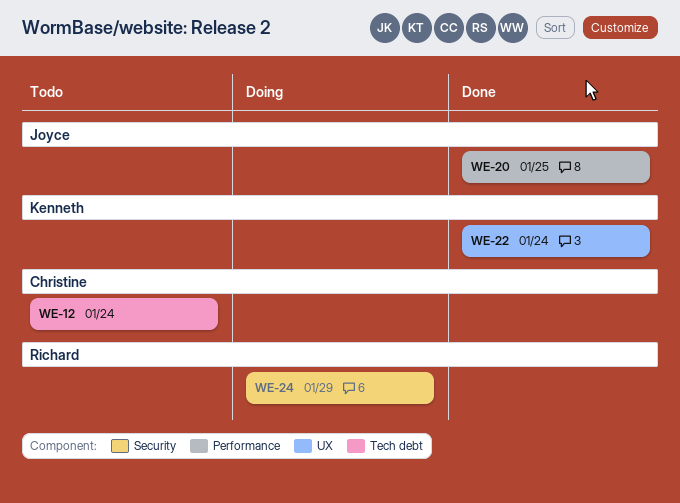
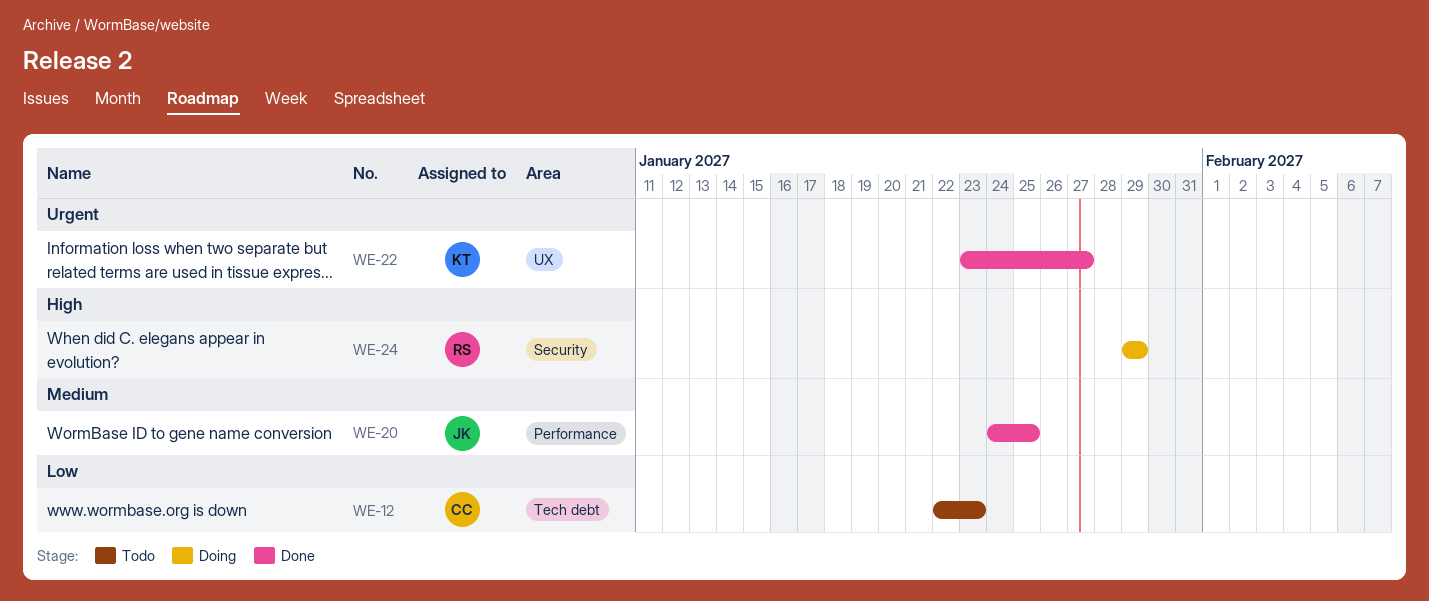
WE-12, due: Jan 24 -> Jan 23
WE-22, due: Jan 24 -> Jan 27

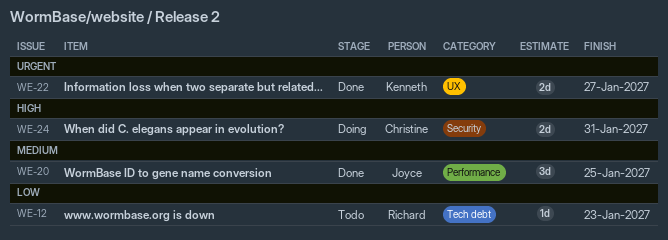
WE-12, owner: Christine -> Richard
WE-24, owner: Richard -> Christine
WE-24, due: Jan 29 -> Jan 31

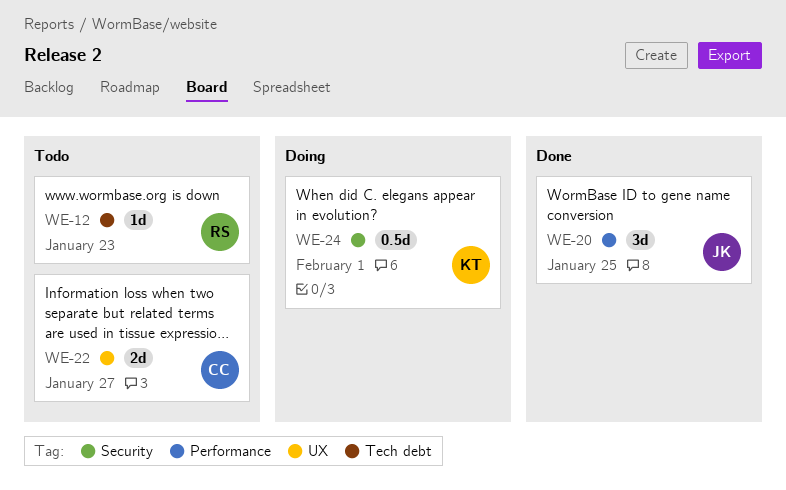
WE-22, status: Done -> Todo
WE-22, owner: Kenneth -> Christine
WE-24, owner: Christine -> Kenneth
WE-24, estimate: 2d -> 0.5d
WE-24, due: Jan 31 -> Feb 1

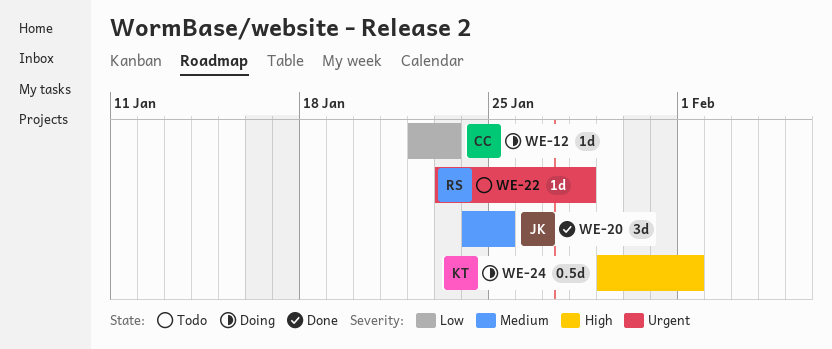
WE-12, status: Todo -> Doing
WE-12, owner: RS -> CC
WE-22, owner: CC -> RS
WE-22, estimate: 2d -> 1d
WE-22, due: Jan 27 -> Jan 28

